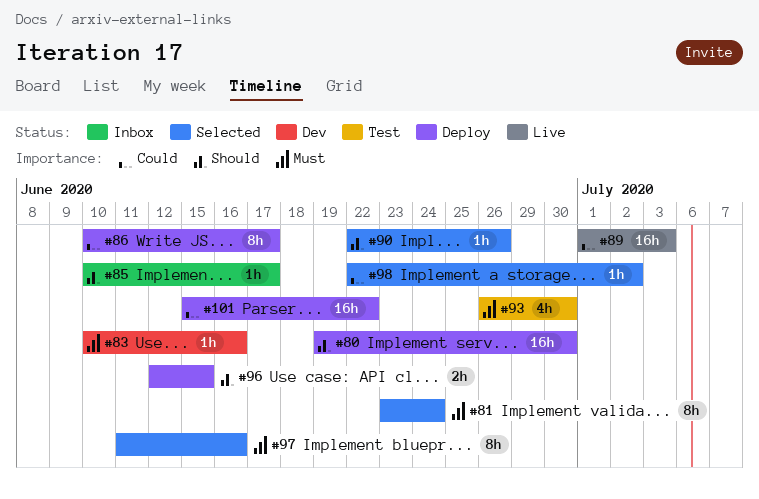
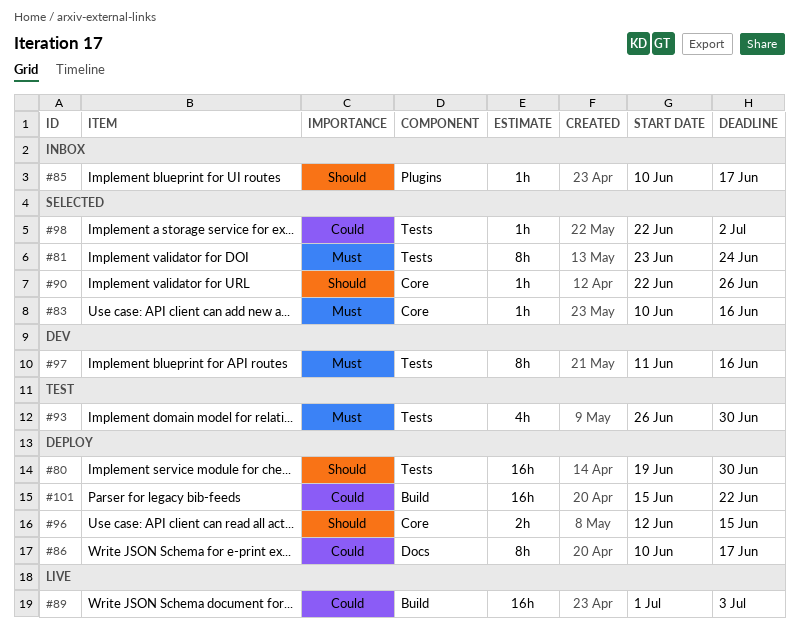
#83, status: Dev -> Selected
#97, status: Selected -> Dev

